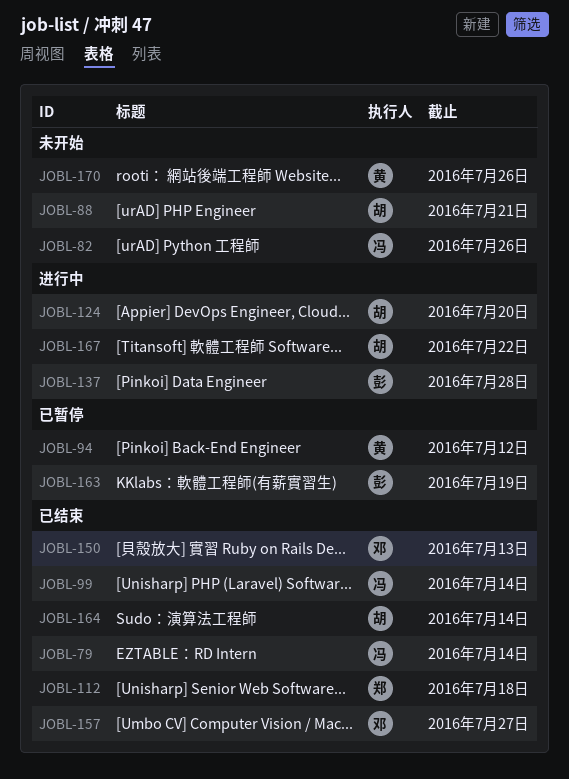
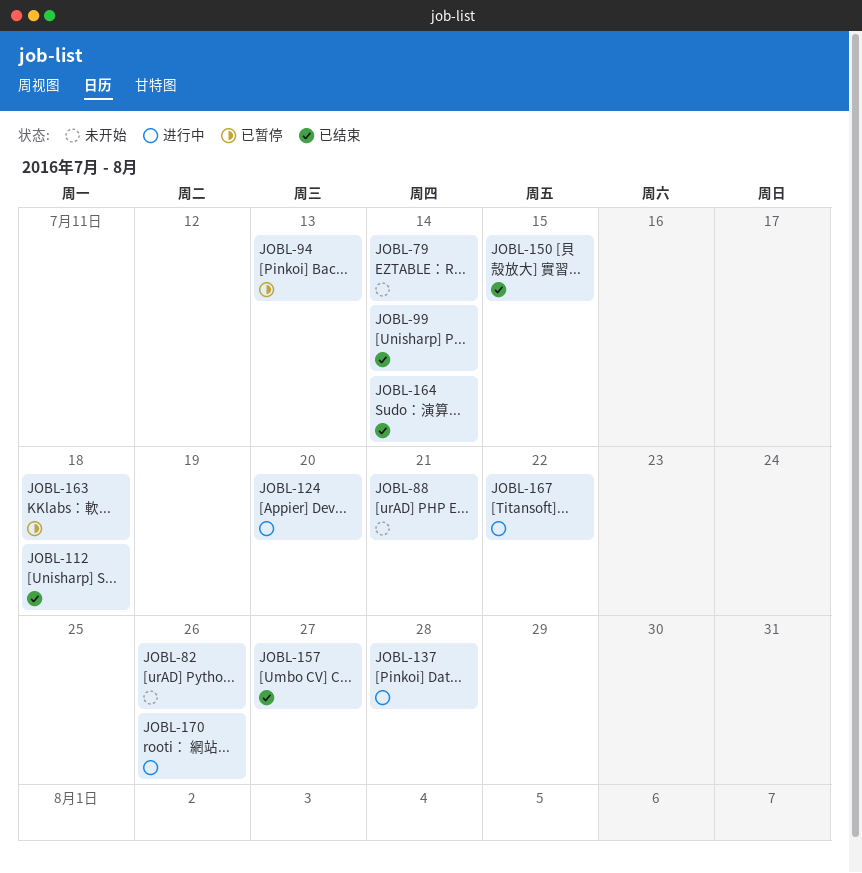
JOBL-79, status: 已结束 -> 未开始
JOBL-94, due: Jul 12 -> Jul 13
JOBL-150, due: Jul 13 -> Jul 15
JOBL-163, due: Jul 19 -> Jul 18
JOBL-170, status: 未开始 -> 进行中

